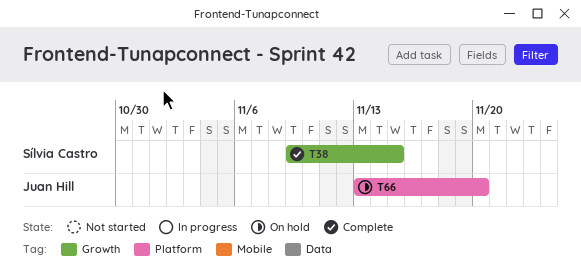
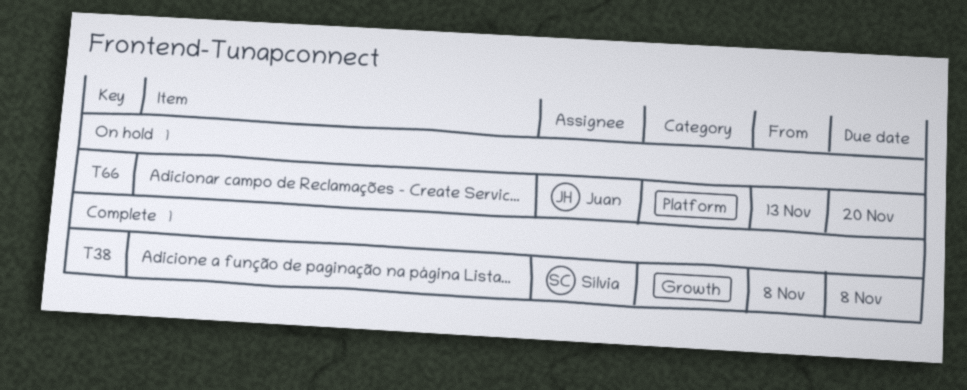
T38, start: Nov 9 -> Nov 8
T38, due: Nov 15 -> Nov 8

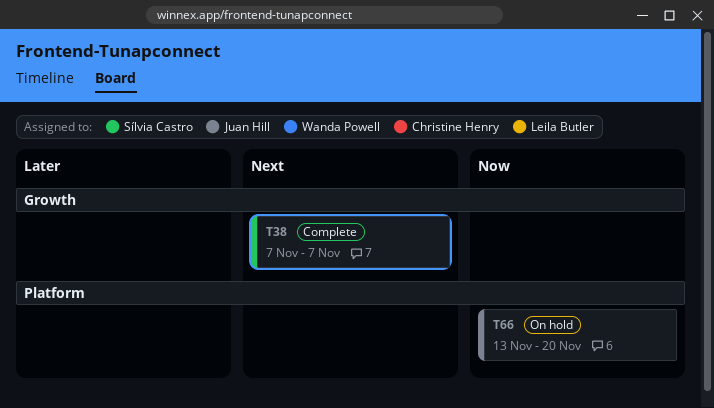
T38, start: Nov 8 -> Nov 7
T38, due: Nov 8 -> Nov 7

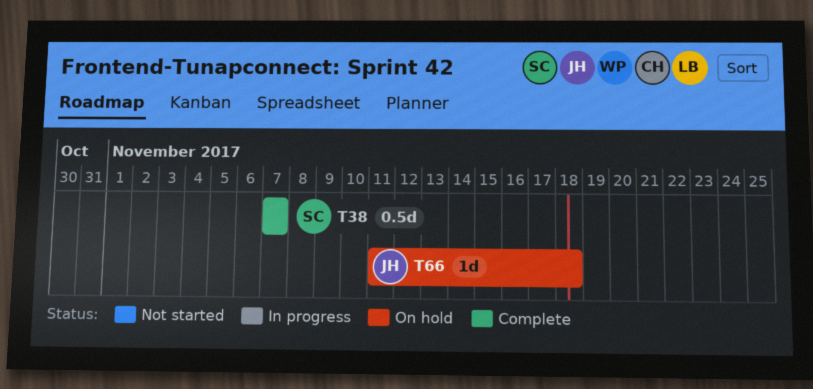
T66, start: Nov 13 -> Nov 11
T66, due: Nov 20 -> Nov 18

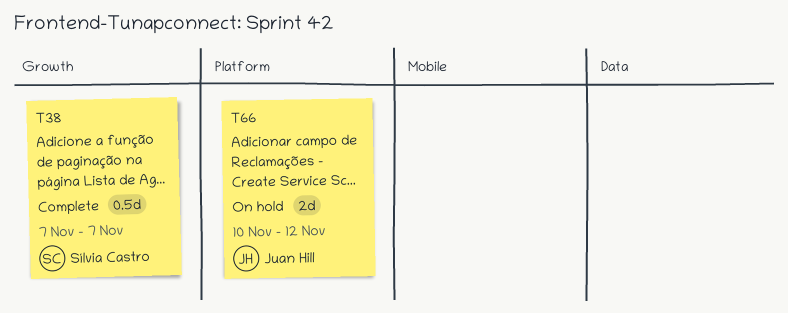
T66, estimate: 1d -> 2d
T66, start: Nov 11 -> Nov 10
T66, due: Nov 18 -> Nov 12

